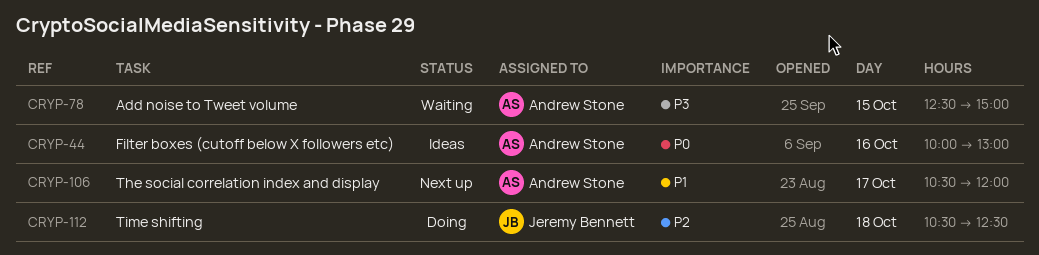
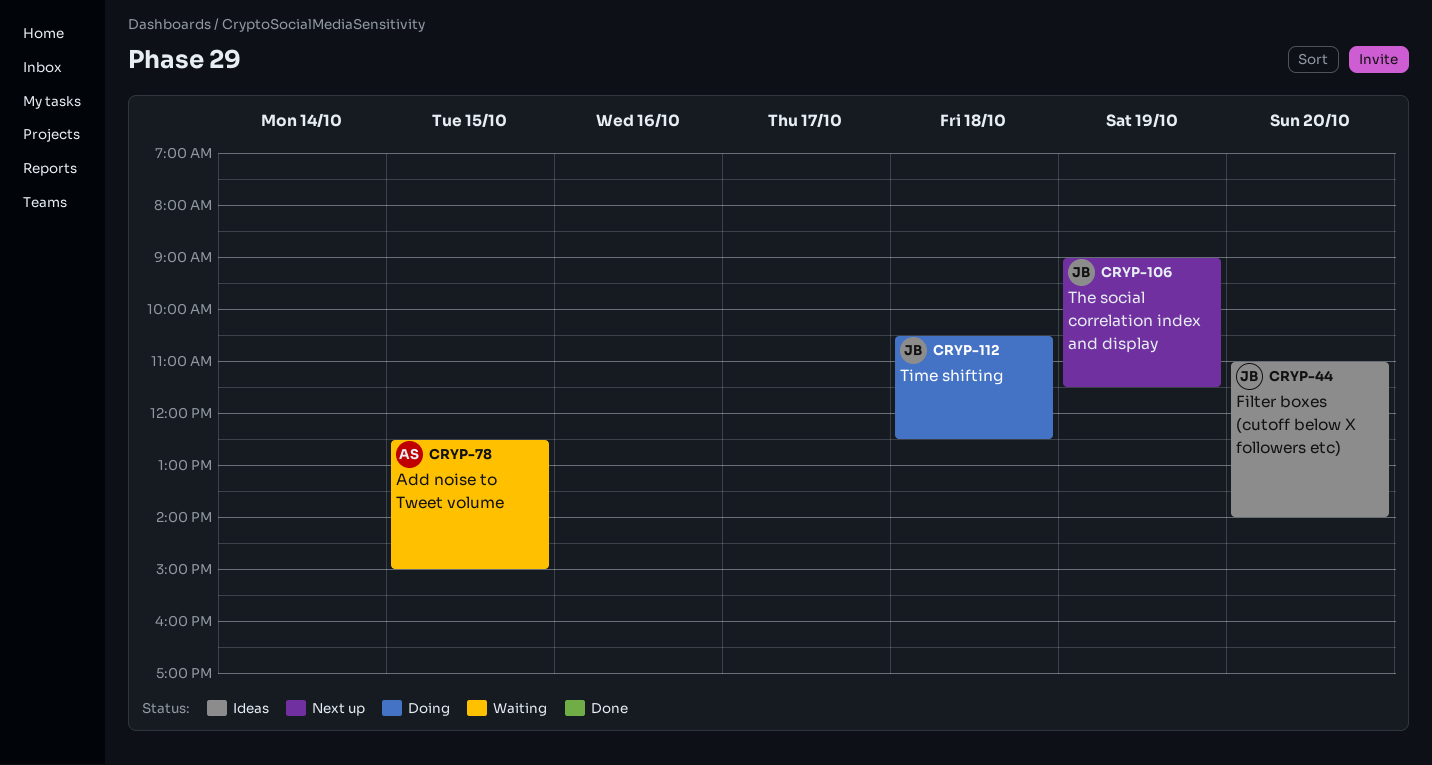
CRYP-44, owner: Andrew Stone -> Jeremy Bennett
CRYP-44, day: Oct 16 -> Oct 20
CRYP-44, begins: 10:00 -> 11:00
CRYP-44, ends: 13:00 -> 14:00
CRYP-106, owner: Andrew Stone -> Jeremy Bennett
CRYP-106, day: Oct 17 -> Oct 19
CRYP-106, begins: 10:30 -> 09:00
CRYP-106, ends: 12:00 -> 11:30

